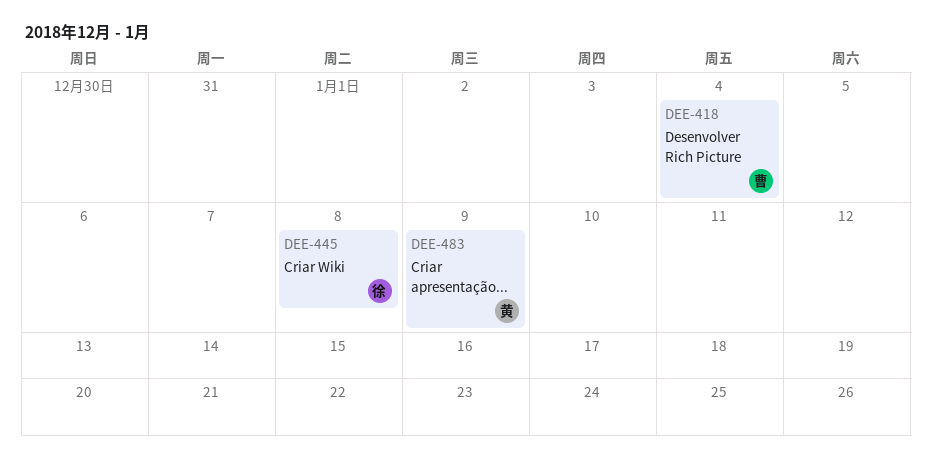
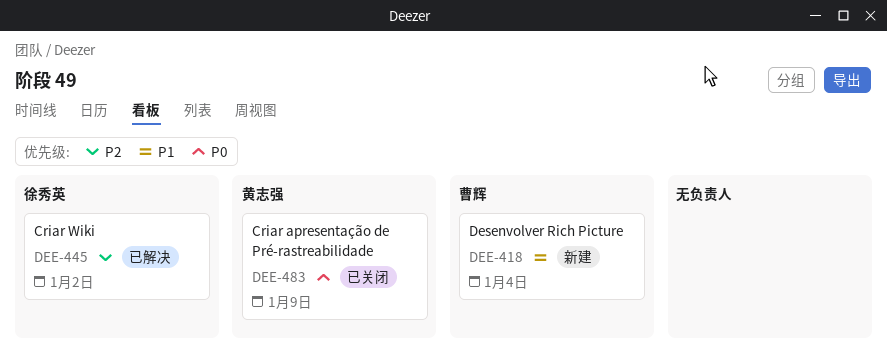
DEE-445, due: Jan 8 -> Jan 2

